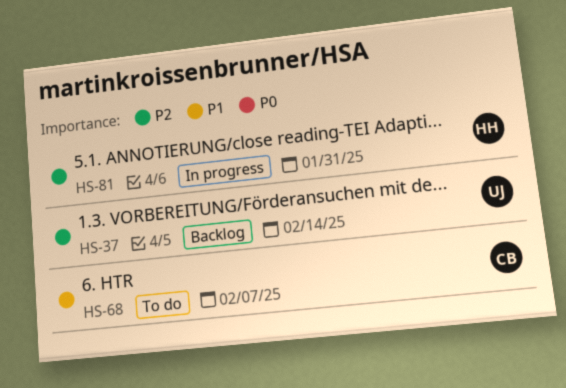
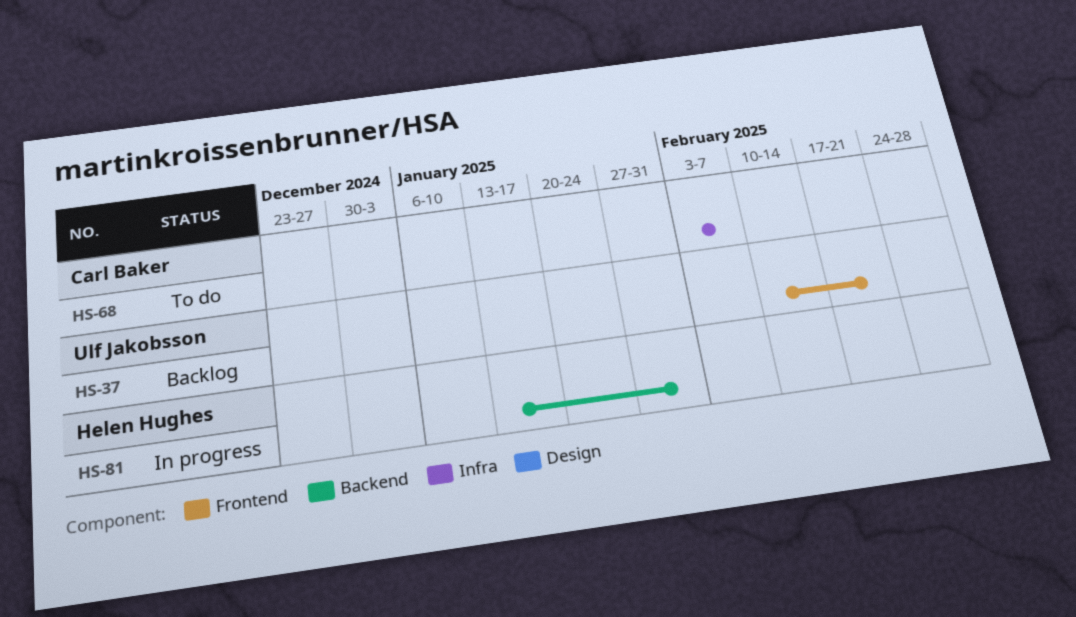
HS-37, due: Feb 14 -> Feb 21

